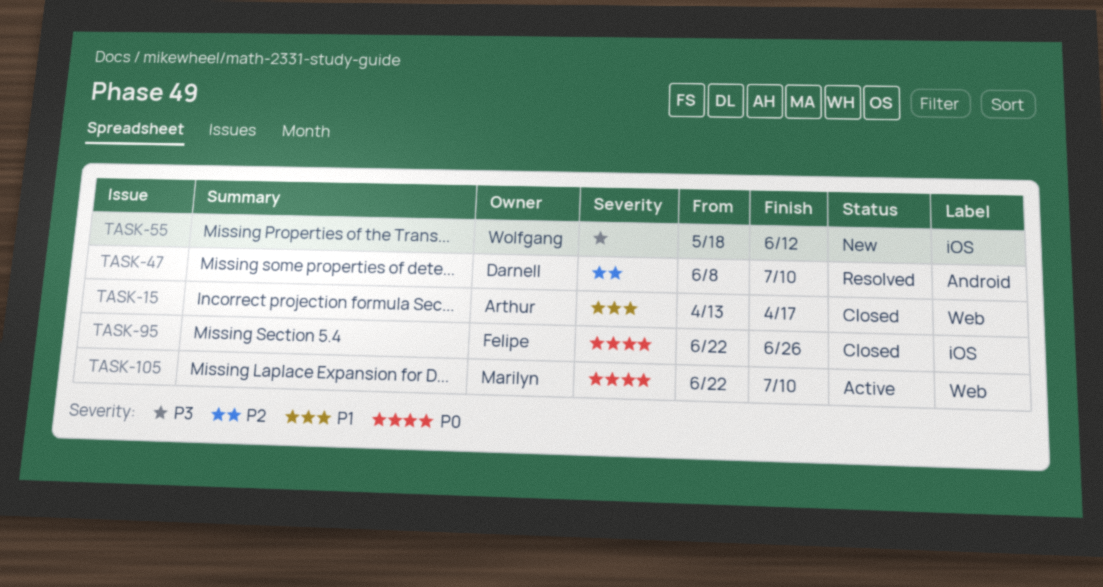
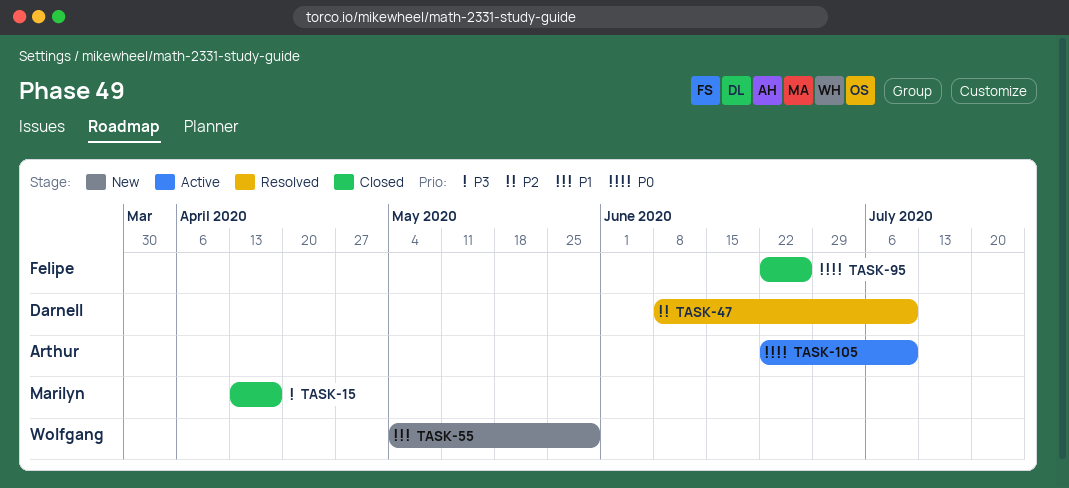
TASK-15, owner: Arthur -> Marilyn
TASK-15, priority: P1 -> P3
TASK-55, priority: P3 -> P1
TASK-55, start: May 18 -> May 4
TASK-55, due: Jun 12 -> May 29
TASK-105, owner: Marilyn -> Arthur

